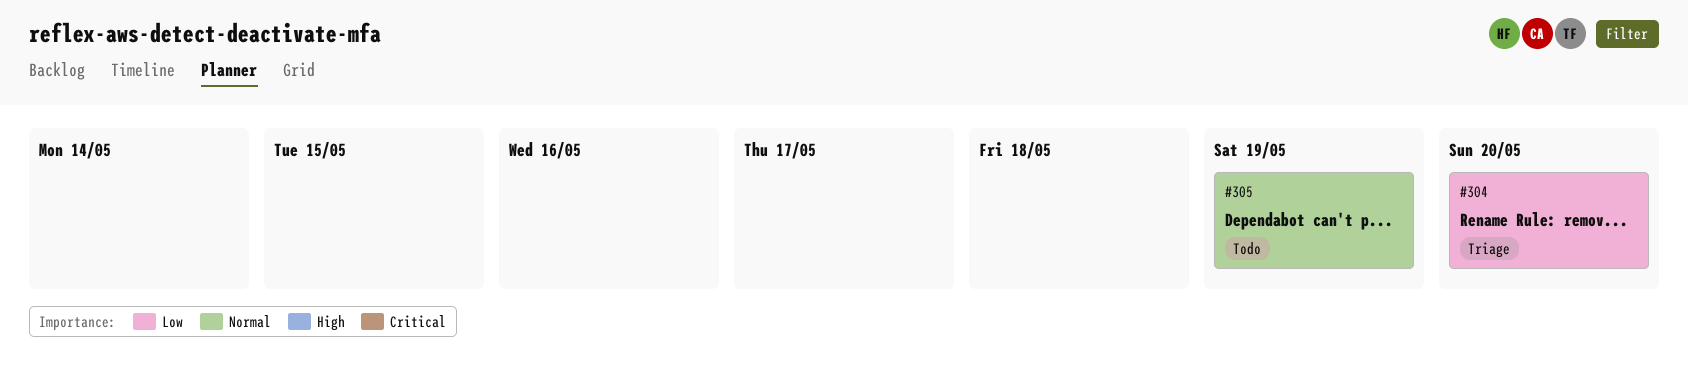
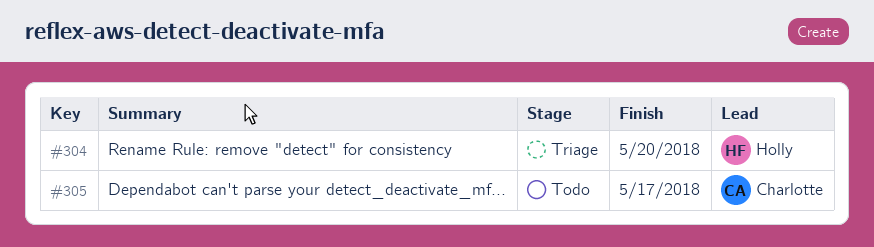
#305, due: May 19 -> May 17

